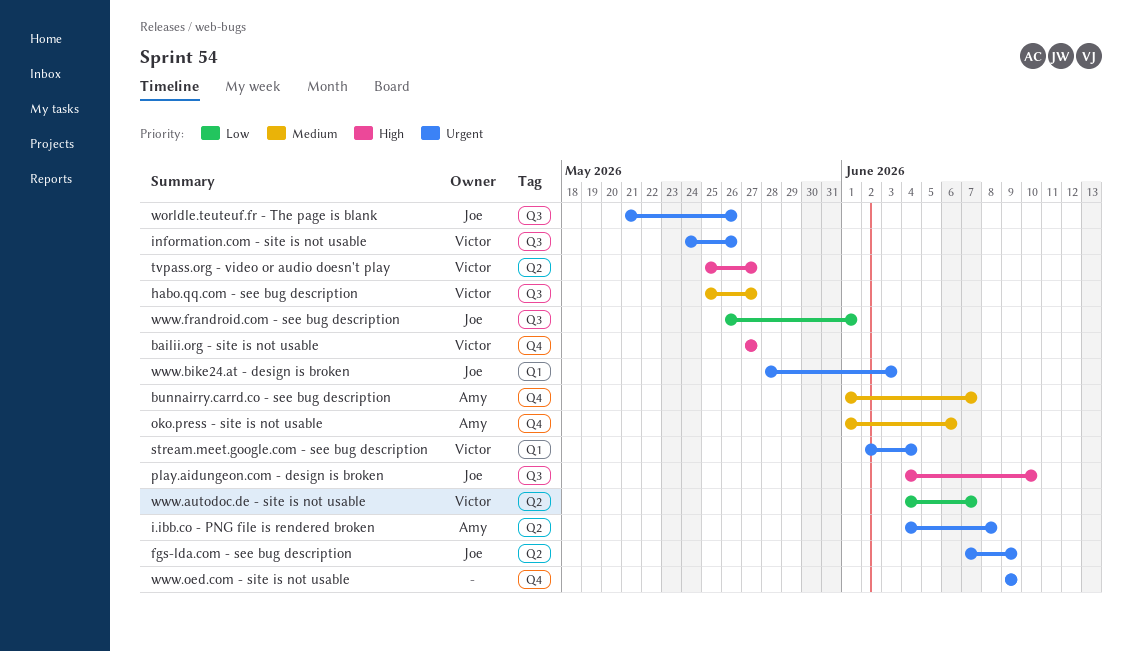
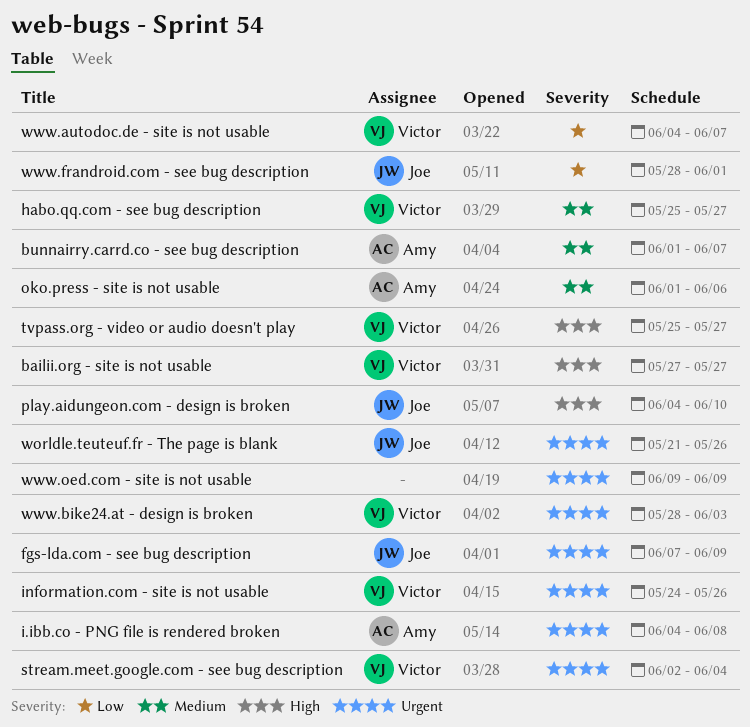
www.bike24.at - design is broken, owner: Joe -> Victor
www.frandroid.com - see bug description, start: May 26 -> May 28

